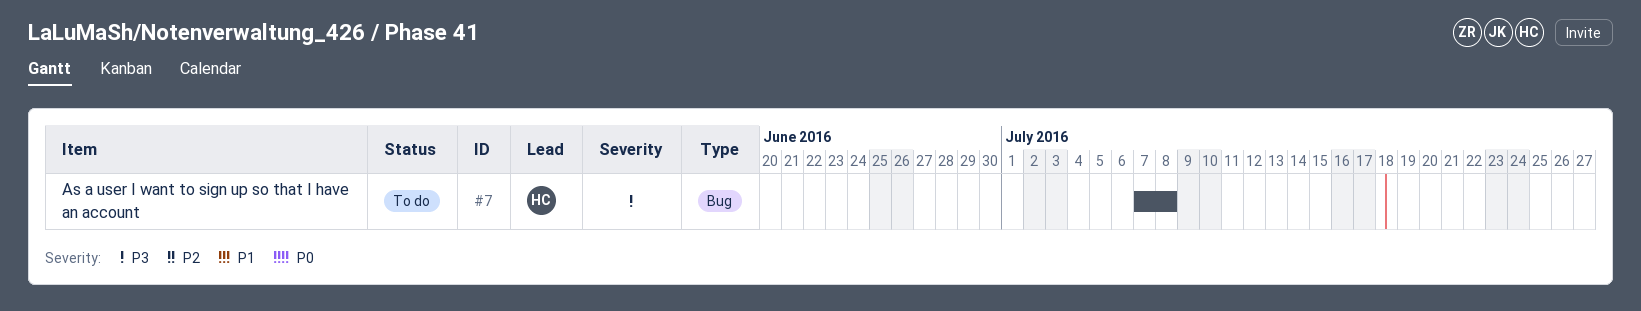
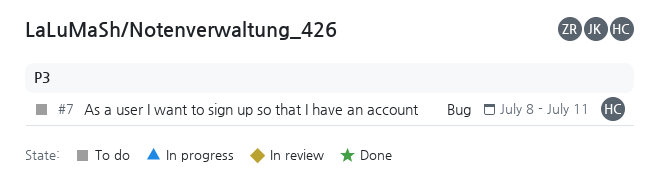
#7, start: Jul 7 -> Jul 8
#7, due: Jul 8 -> Jul 11

